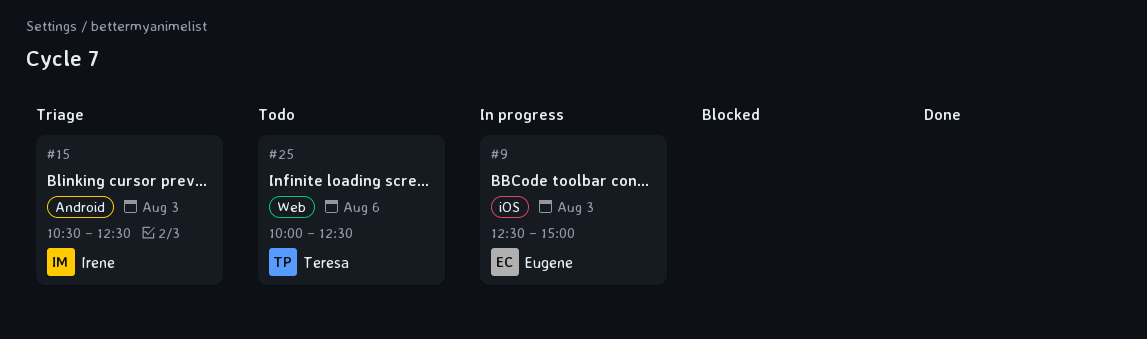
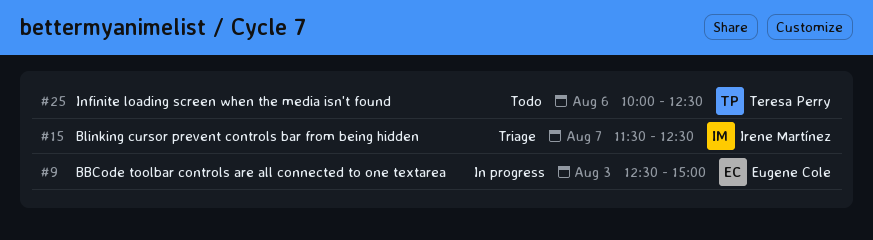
#15, day: Aug 3 -> Aug 7
#15, begins: 10:30 -> 11:30

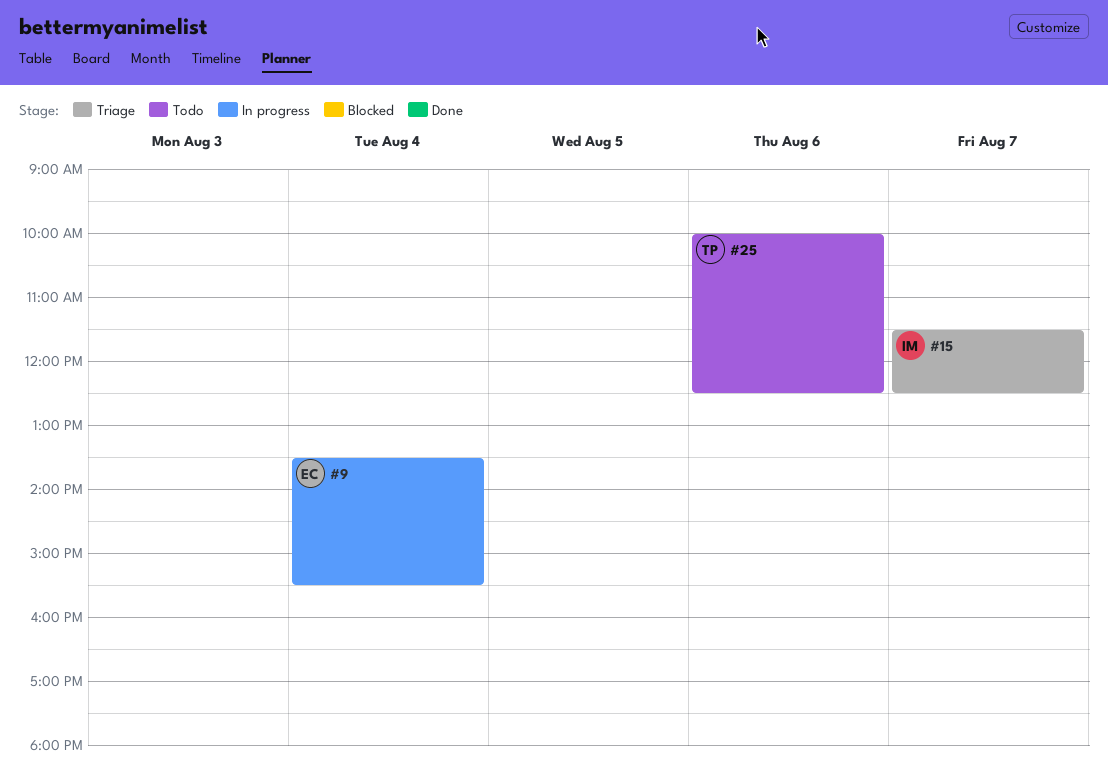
#9, day: Aug 3 -> Aug 4
#9, begins: 12:30 -> 13:30
#9, ends: 15:00 -> 15:30

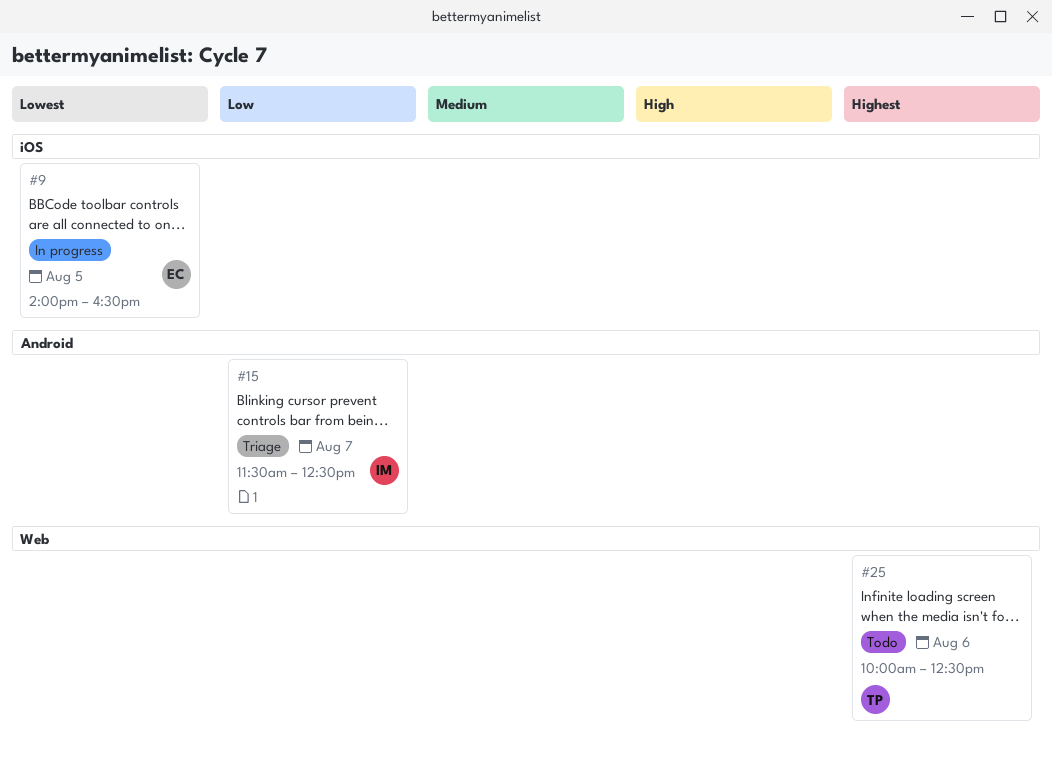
#9, day: Aug 4 -> Aug 5
#9, begins: 13:30 -> 14:00
#9, ends: 15:30 -> 16:30

